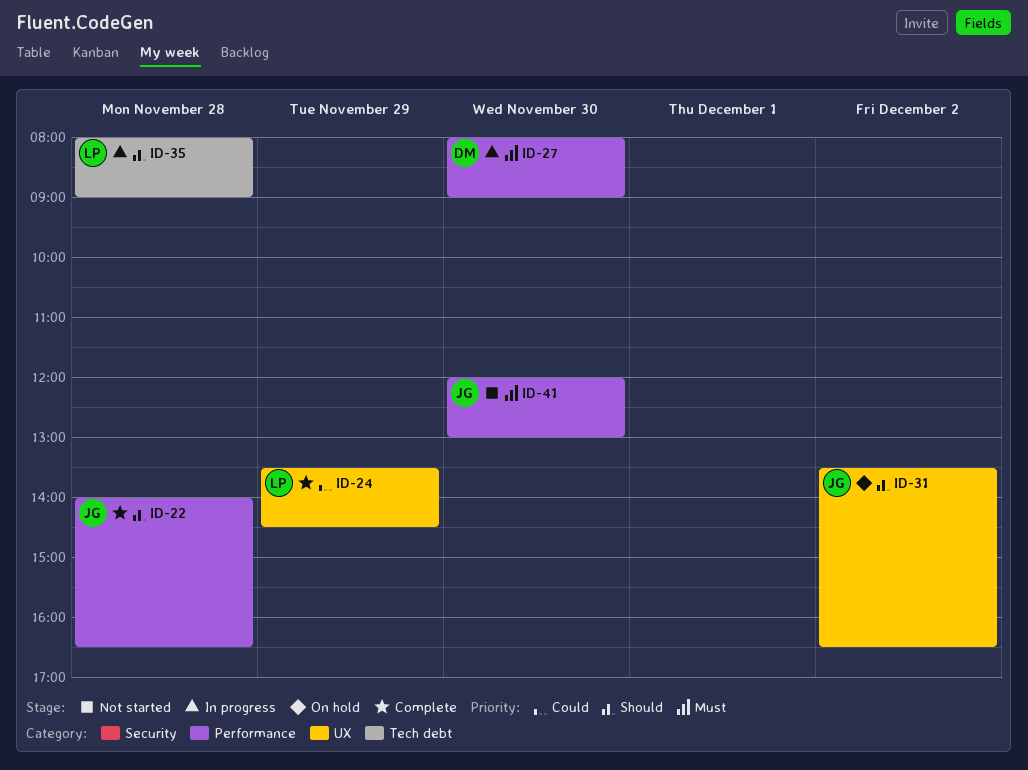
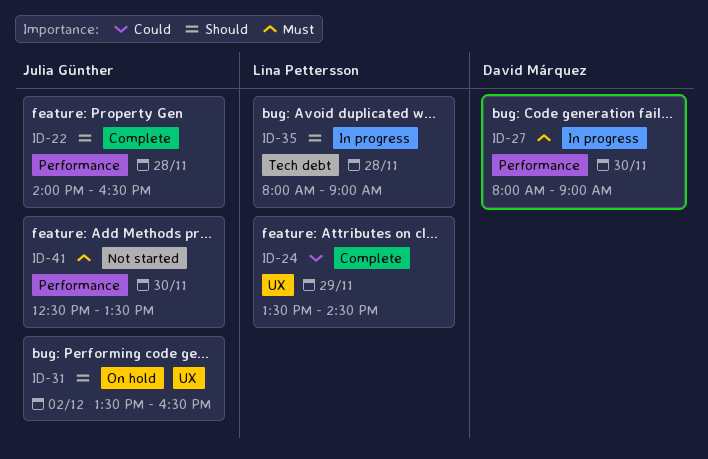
ID-41, begins: 12:00 -> 12:30
ID-41, ends: 13:00 -> 13:30

